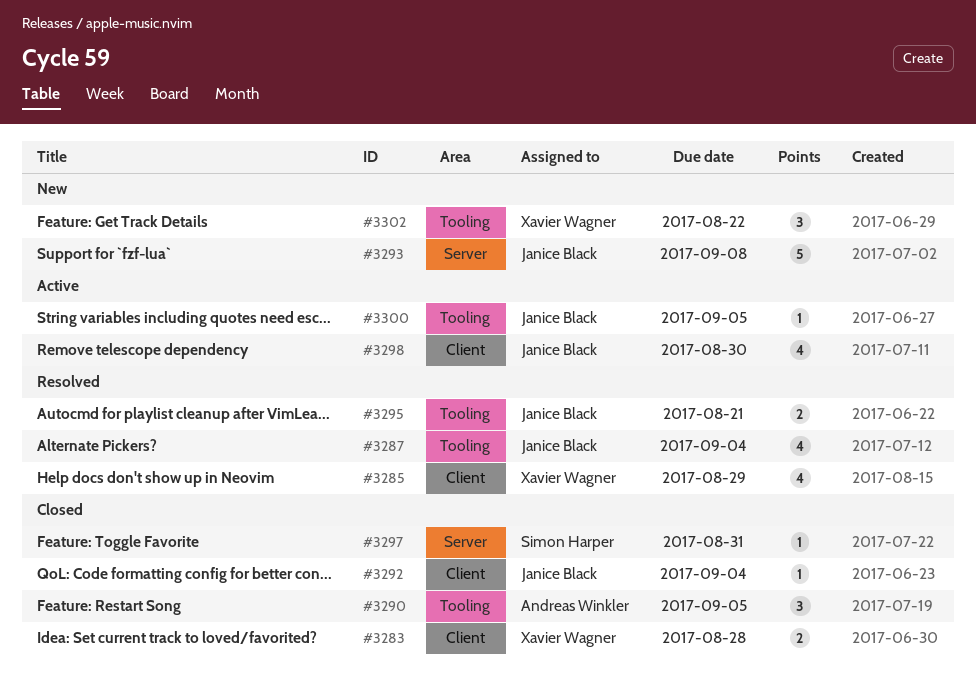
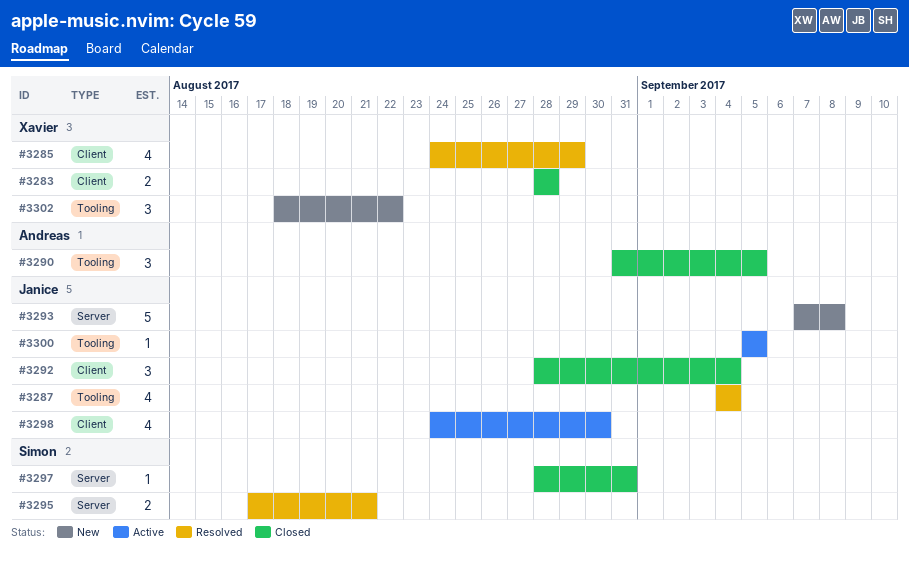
#3292, estimate: 1 -> 3
#3295, owner: Janice Black -> Simon Harper
#3295, label: Tooling -> Server

